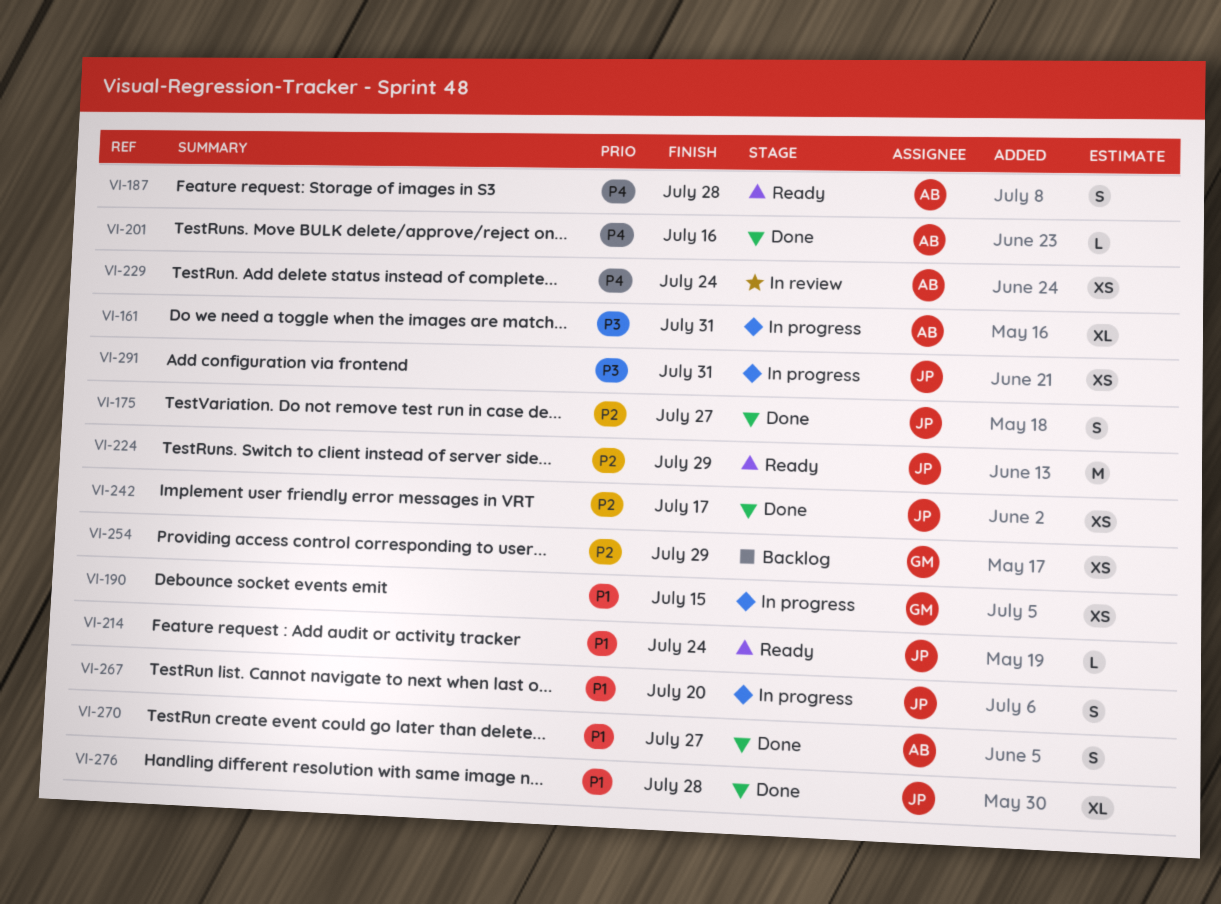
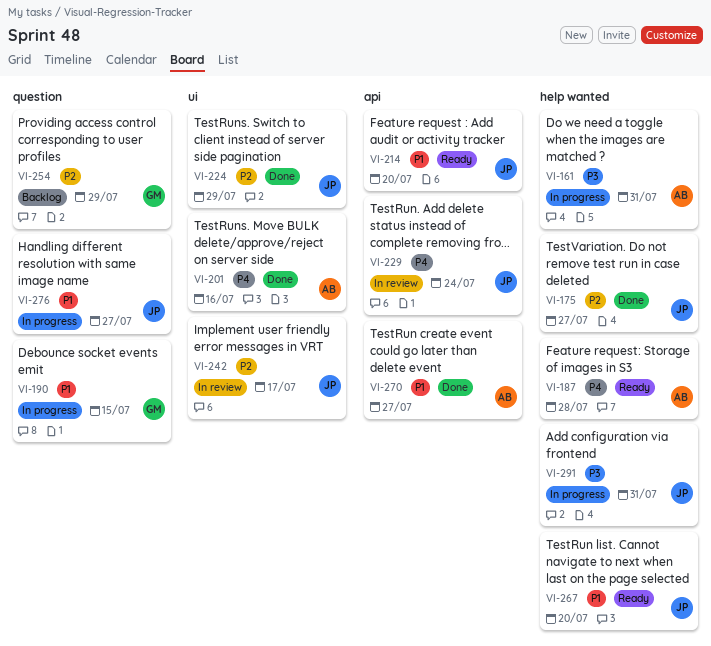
VI-214, due: Jul 24 -> Jul 20
VI-224, status: Ready -> Done
VI-229, owner: AB -> JP
VI-242, status: Done -> In review
VI-267, status: In progress -> Ready
VI-276, status: Done -> In progress
VI-276, due: Jul 28 -> Jul 27

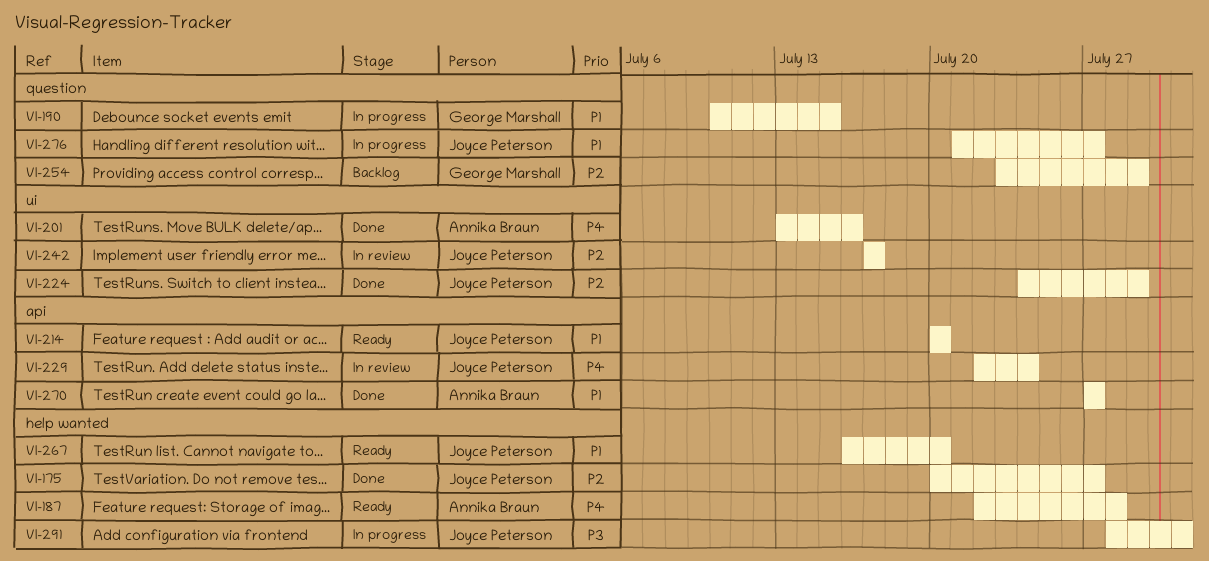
VI-161: present -> none

